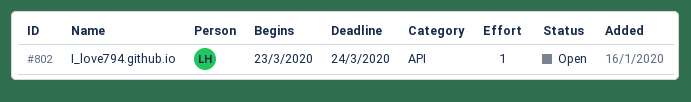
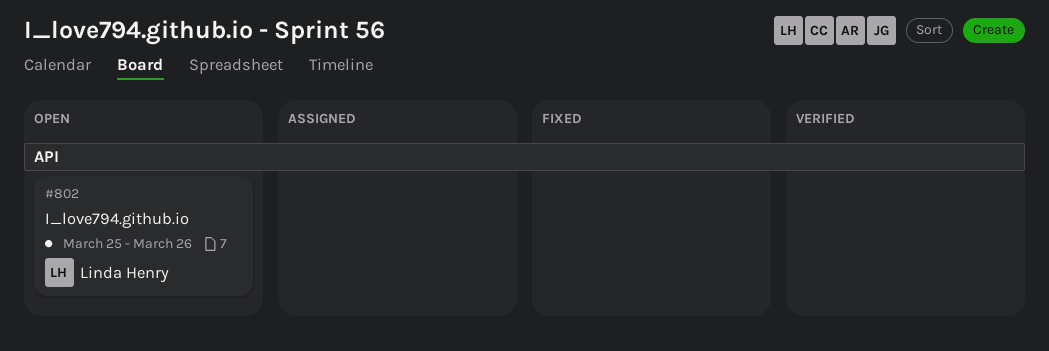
#802, start: Mar 23 -> Mar 25
#802, due: Mar 24 -> Mar 26

